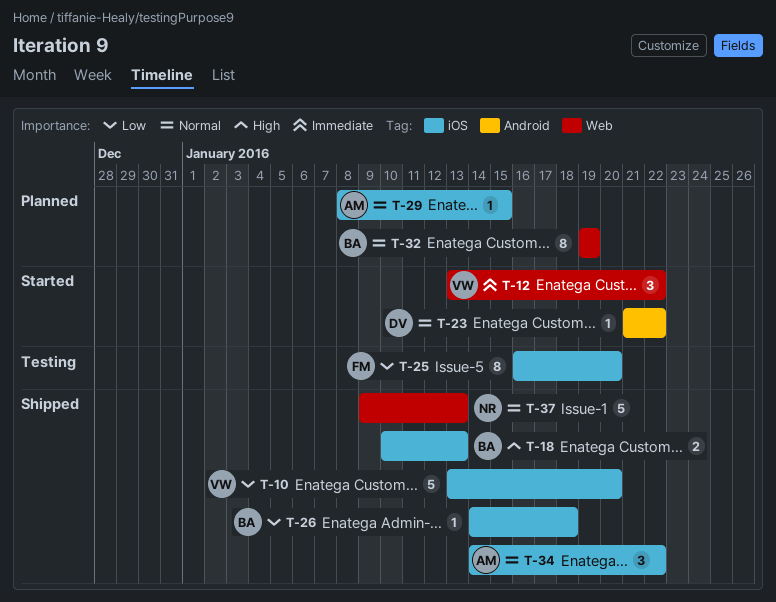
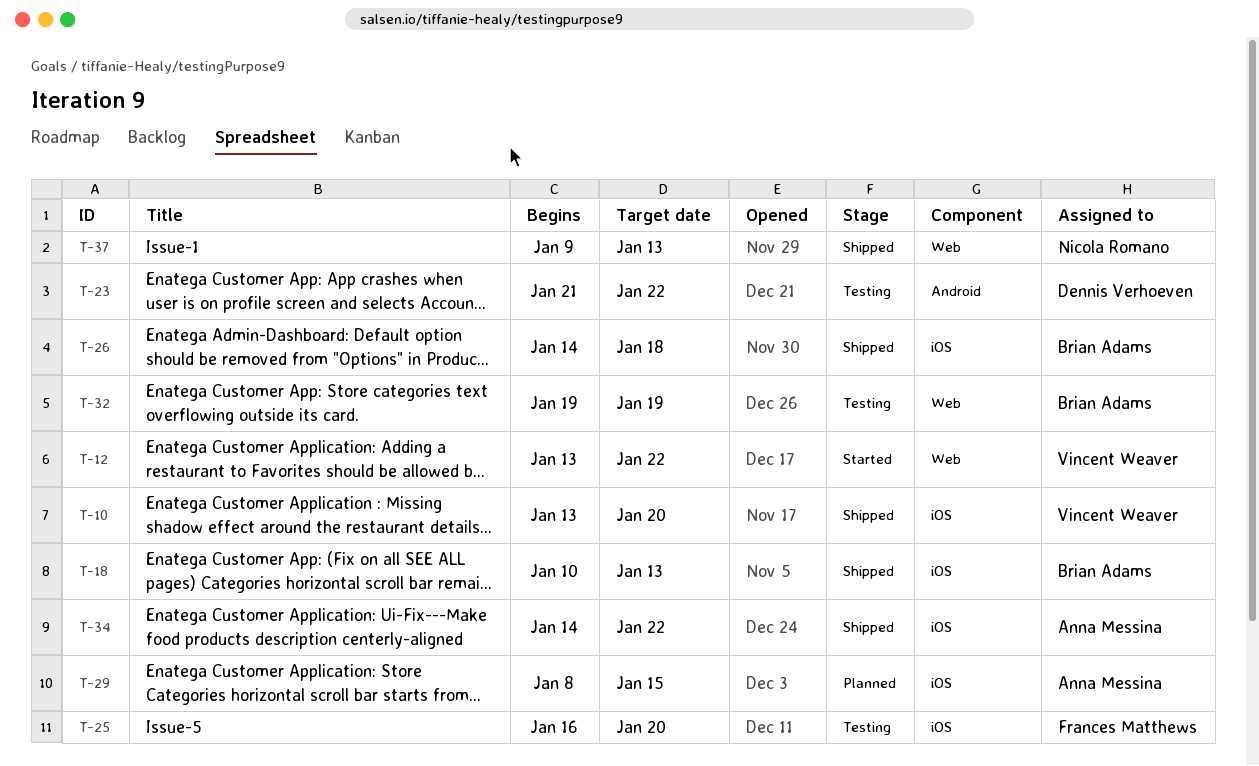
T-23, status: Started -> Testing
T-32, status: Planned -> Testing

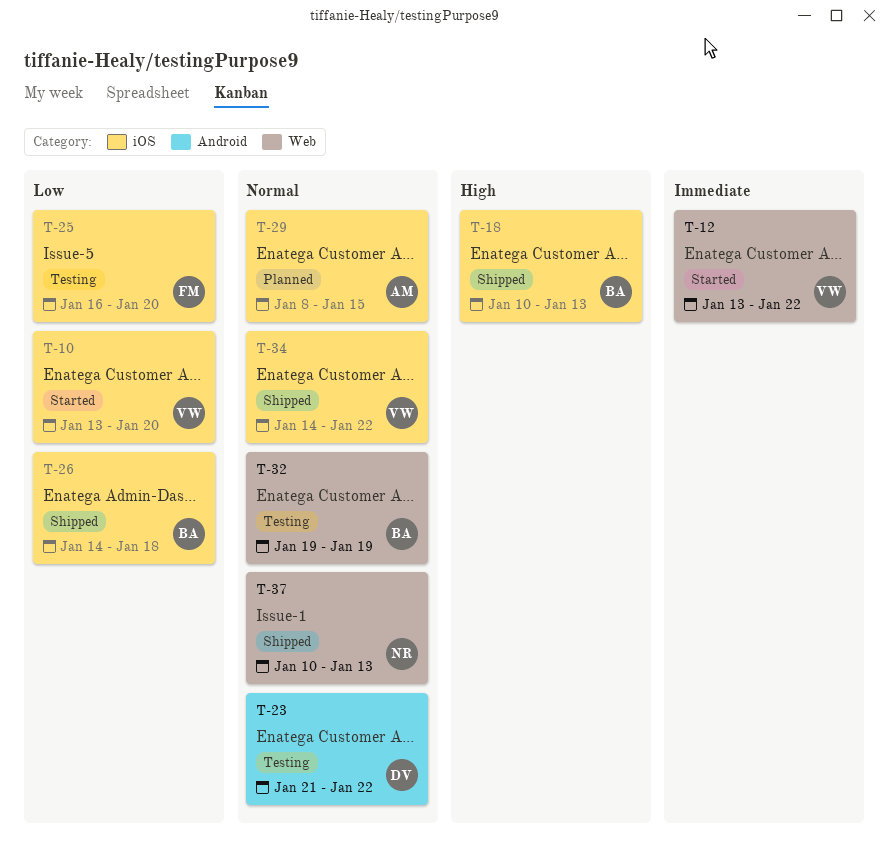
T-10, status: Shipped -> Started
T-34, owner: Anna Messina -> Vincent Weaver
T-37, start: Jan 9 -> Jan 10

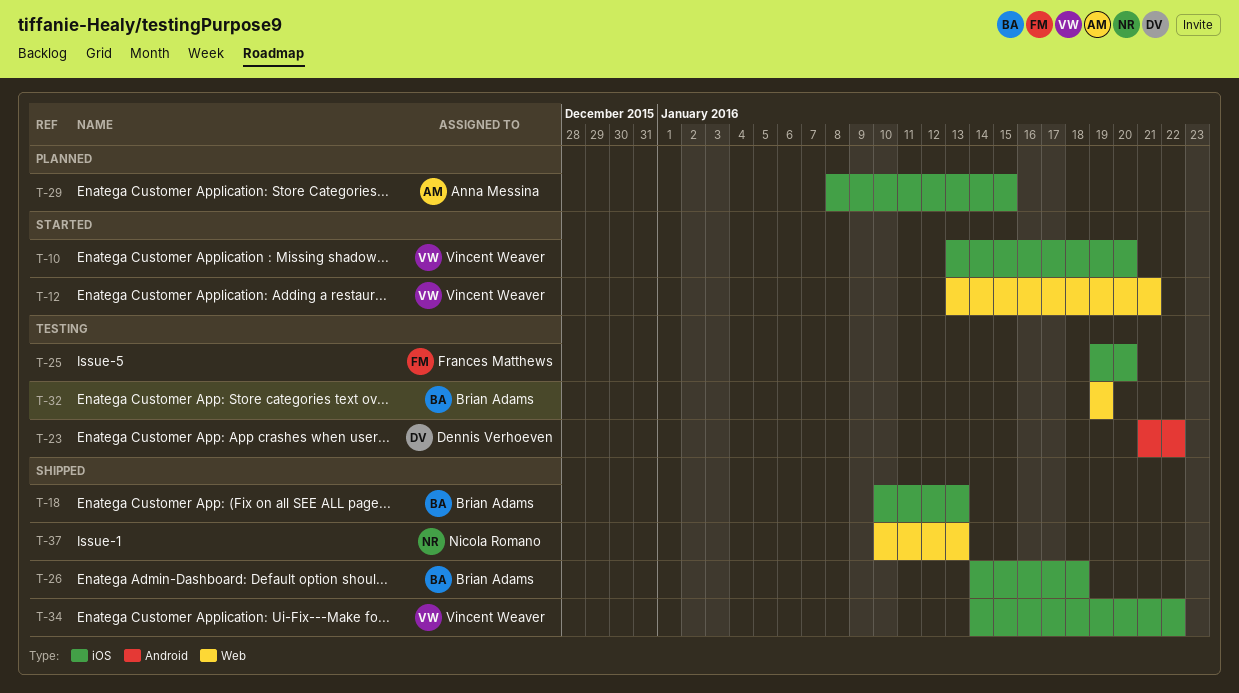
T-12, due: Jan 22 -> Jan 21
T-25, start: Jan 16 -> Jan 19

